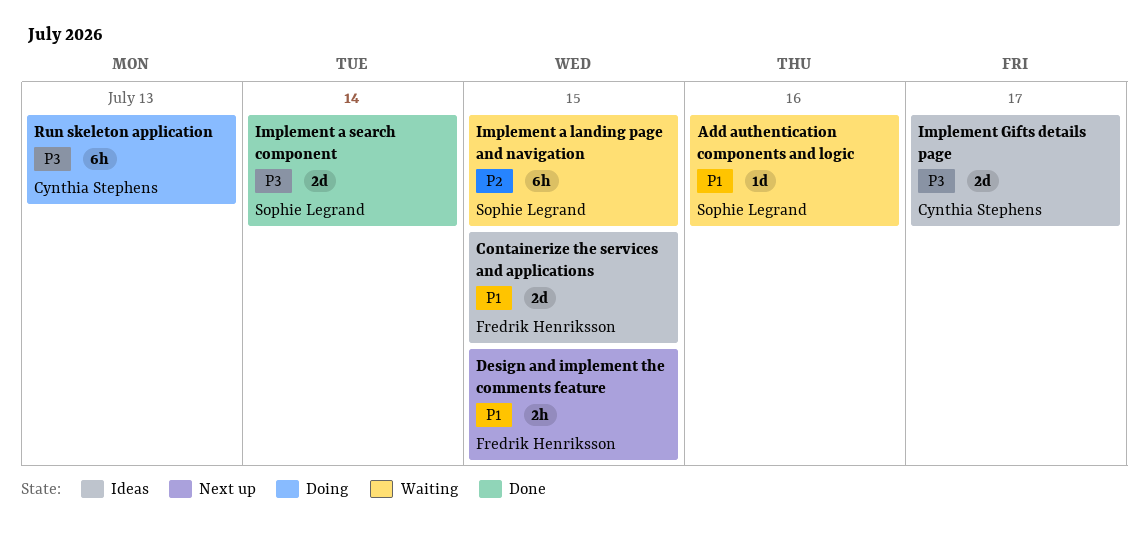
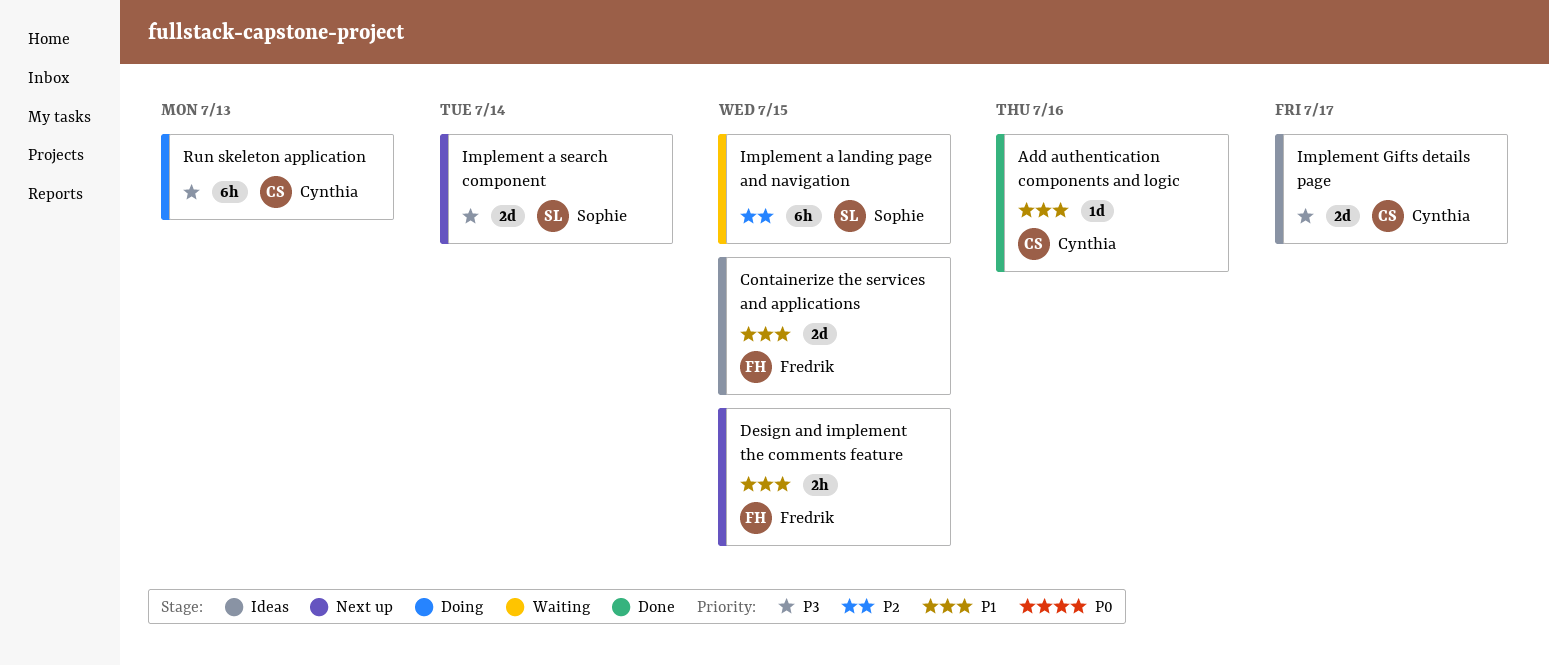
Add authentication components and logic, status: Waiting -> Done
Add authentication components and logic, owner: Sophie Legrand -> Cynthia Stephens
Implement a search component, status: Done -> Next up

